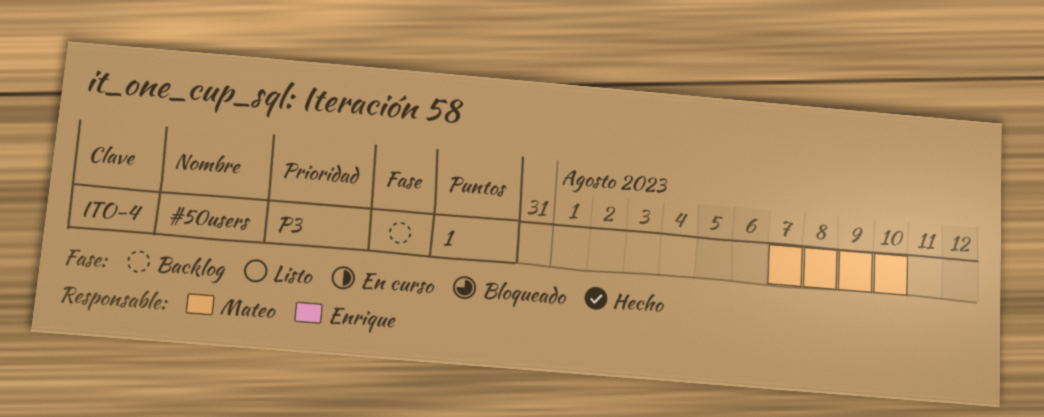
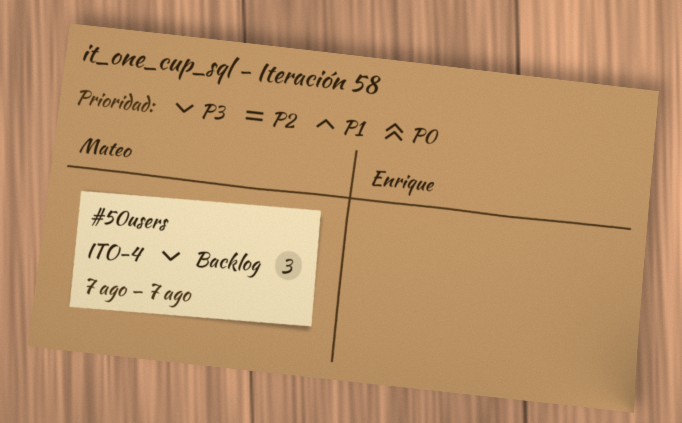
ITO-4, estimate: 1 -> 3
ITO-4, due: Aug 10 -> Aug 7

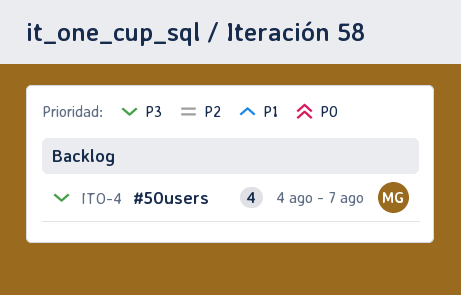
ITO-4, estimate: 3 -> 4
ITO-4, start: Aug 7 -> Aug 4

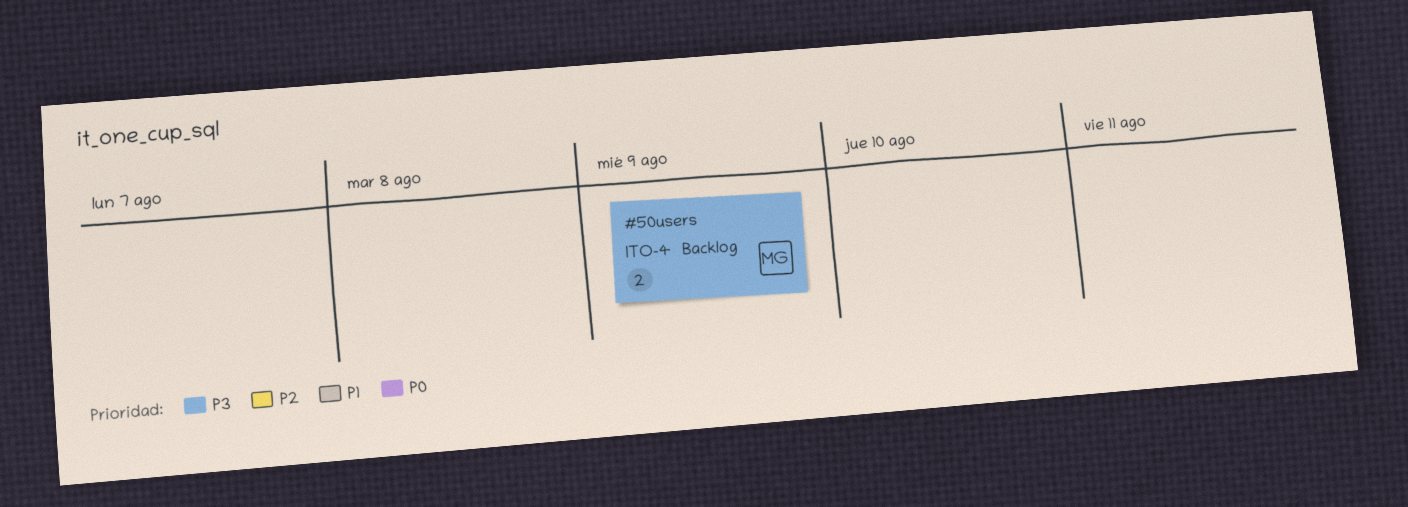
ITO-4, estimate: 4 -> 2
ITO-4, due: Aug 7 -> Aug 9

